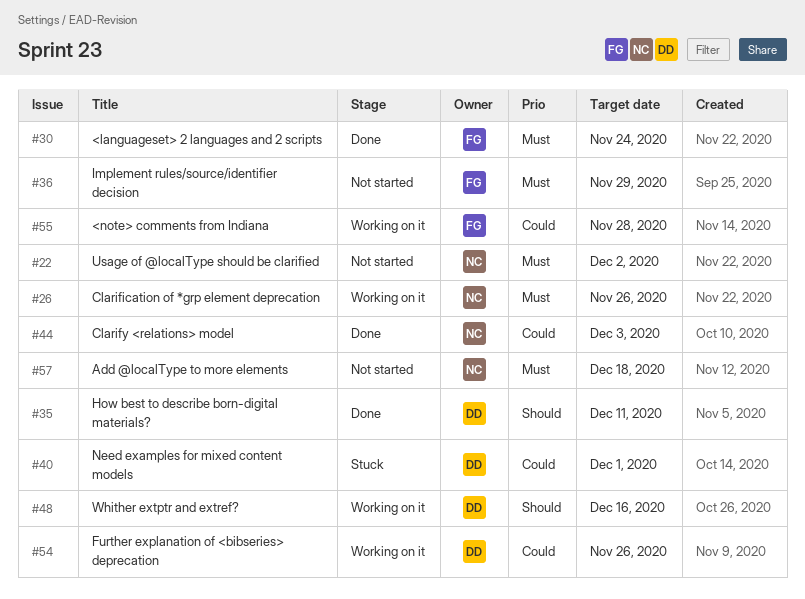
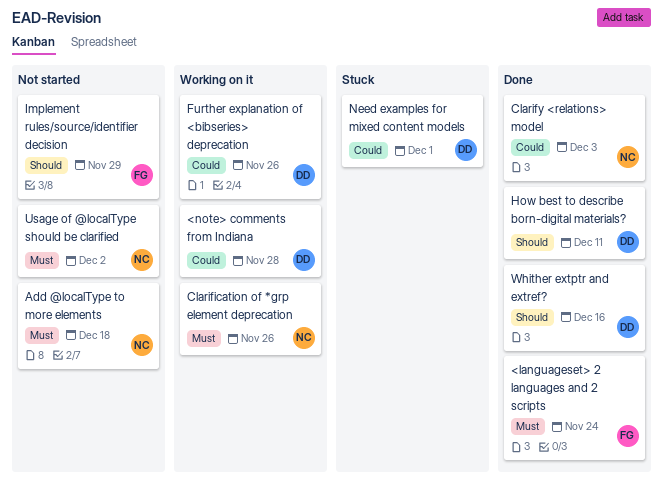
<note> comments from Indiana, owner: FG -> DD
Implement rules/source/identifier decision, priority: Must -> Should
Whither extptr and extref?, status: Working on it -> Done

